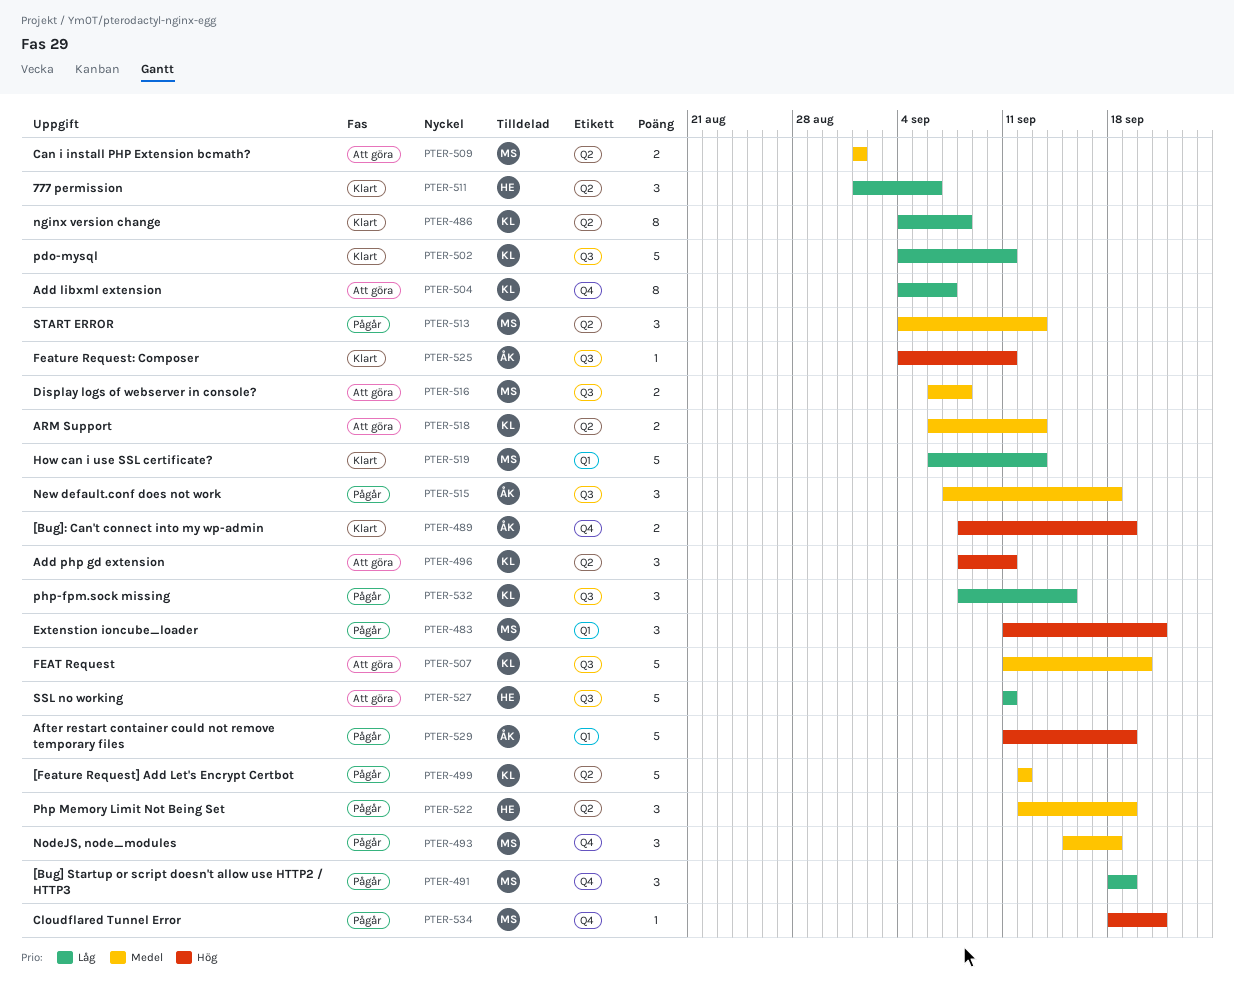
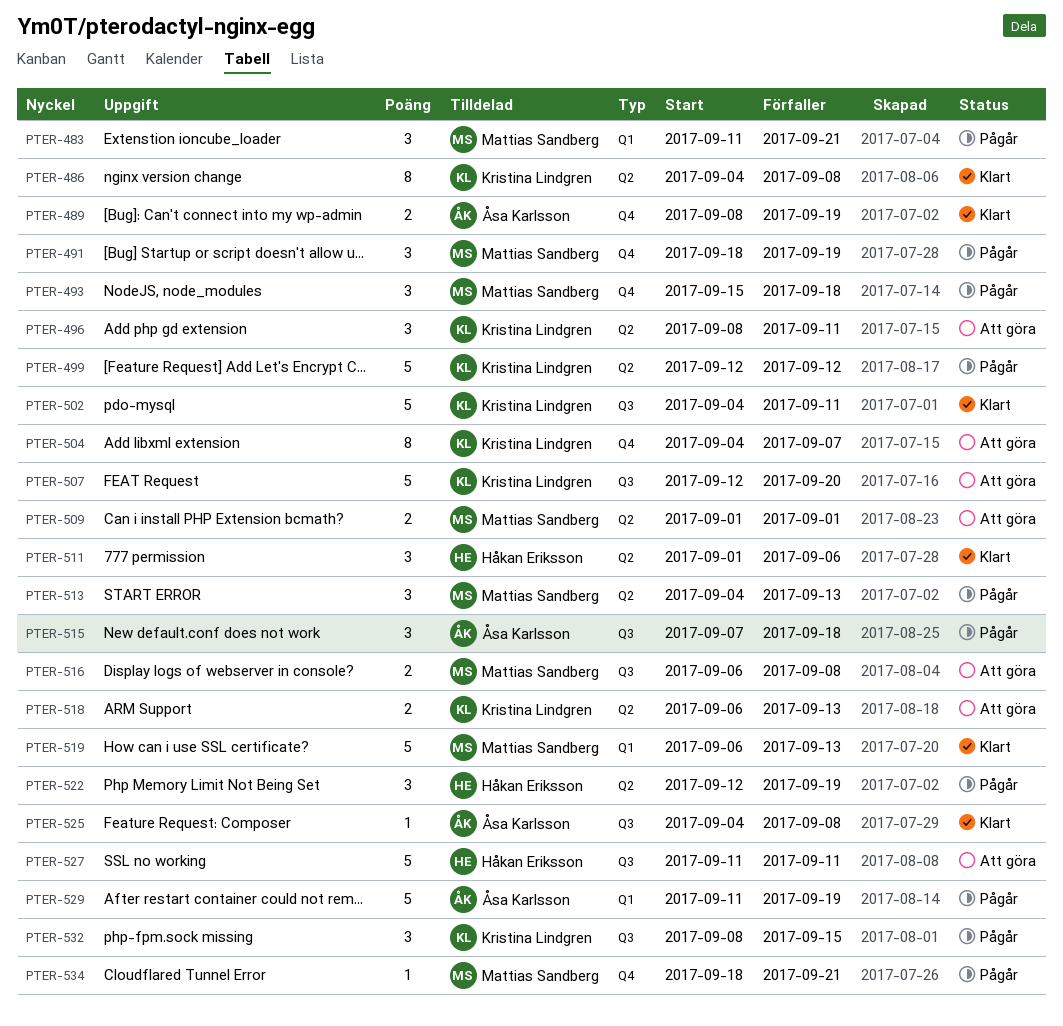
PTER-507, start: Sep 11 -> Sep 12
PTER-525, due: Sep 11 -> Sep 8

